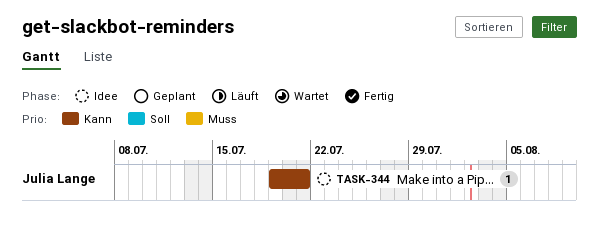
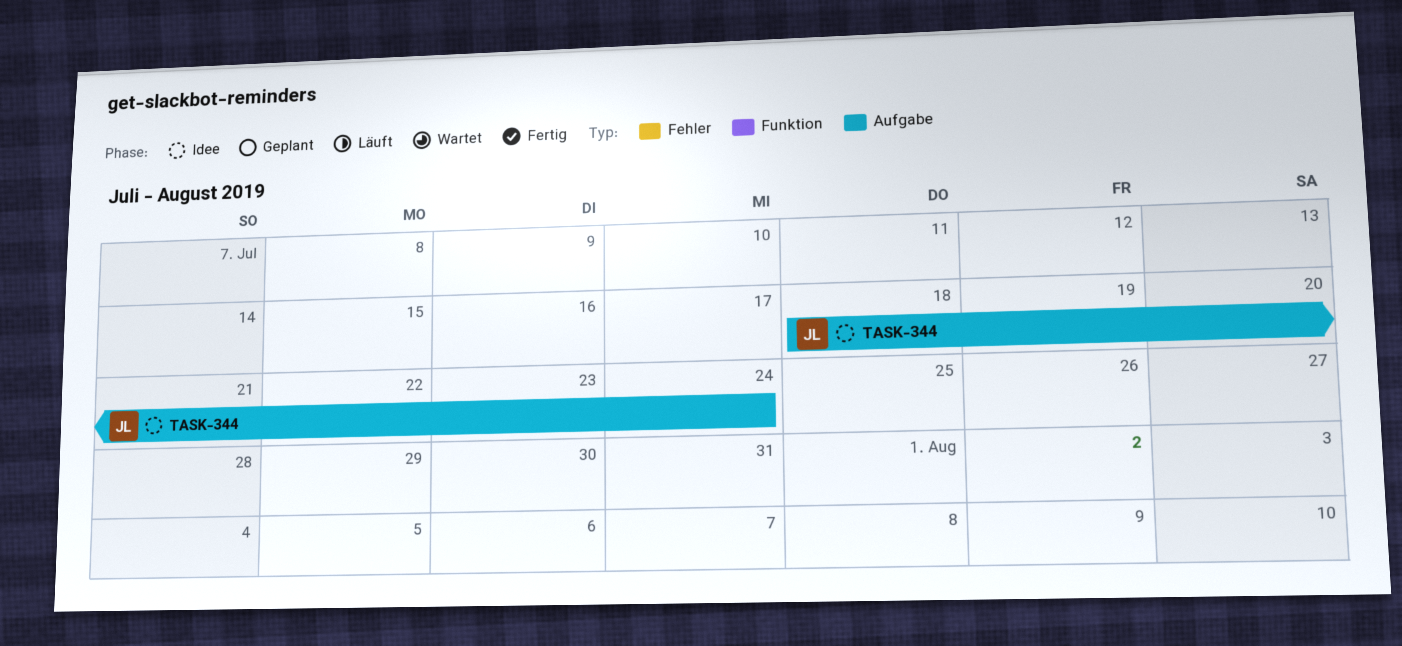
TASK-344, start: Jul 19 -> Jul 18
TASK-344, due: Jul 21 -> Jul 24

